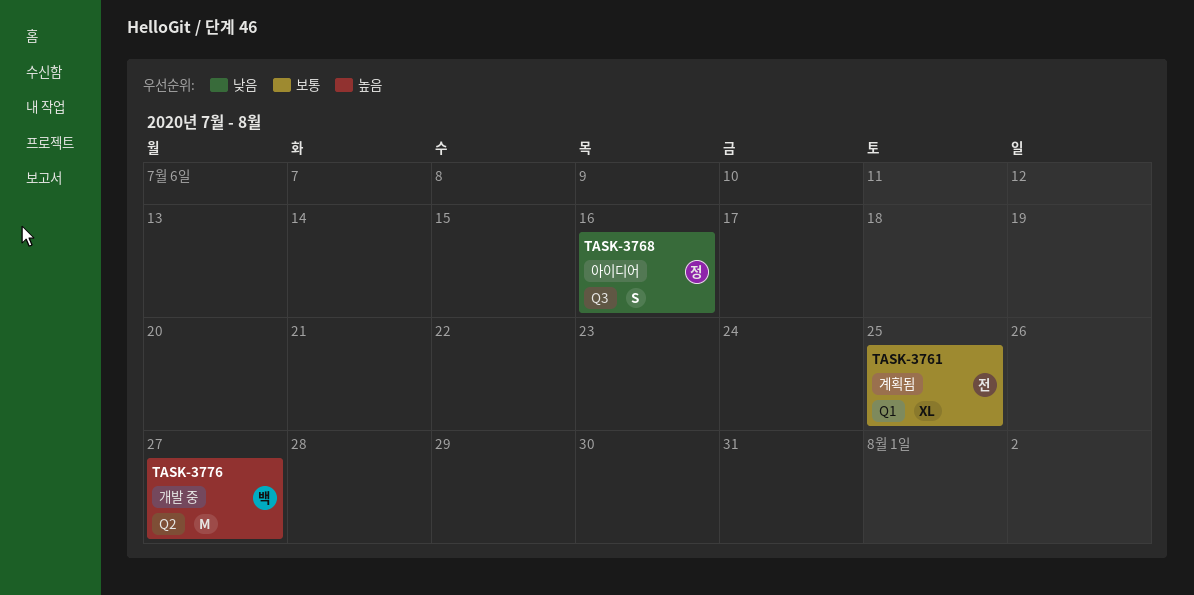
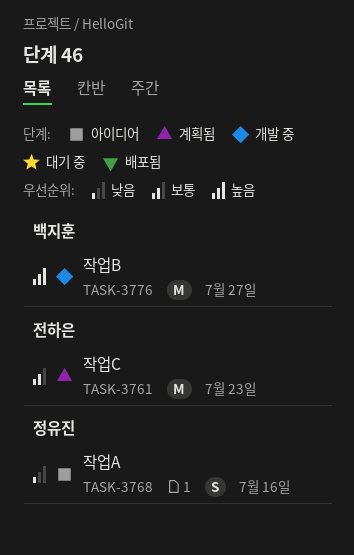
TASK-3761, estimate: XL -> M
TASK-3761, due: Jul 25 -> Jul 23

